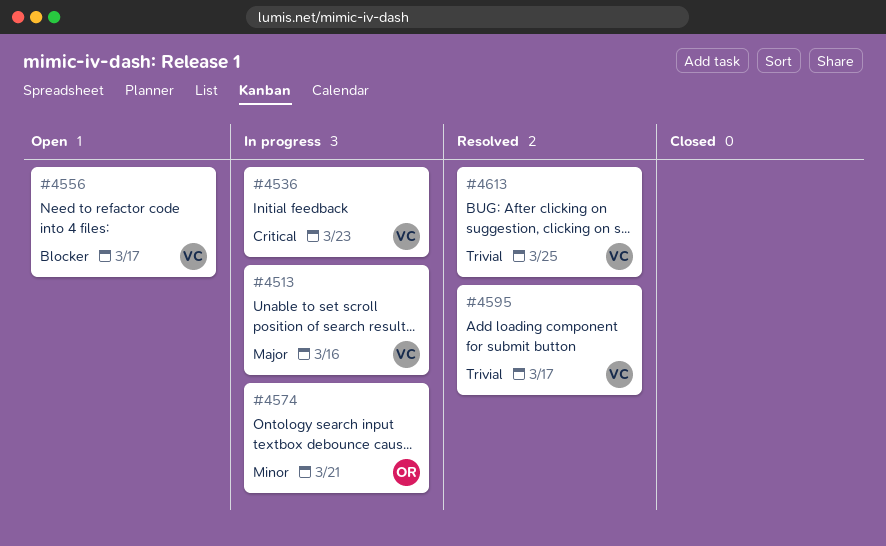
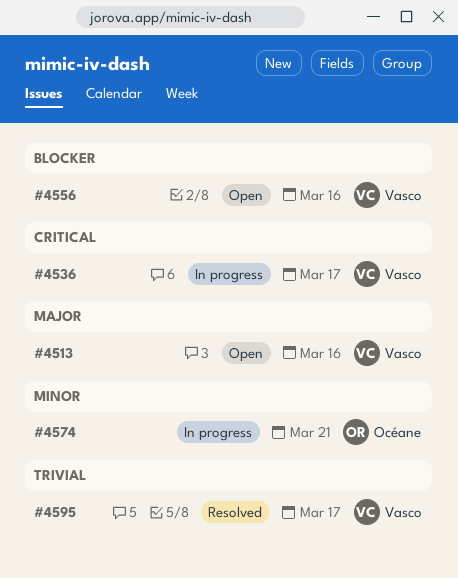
#4513, status: In progress -> Open
#4536, due: Mar 23 -> Mar 17
#4556, due: Mar 17 -> Mar 16
#4613: present -> none

